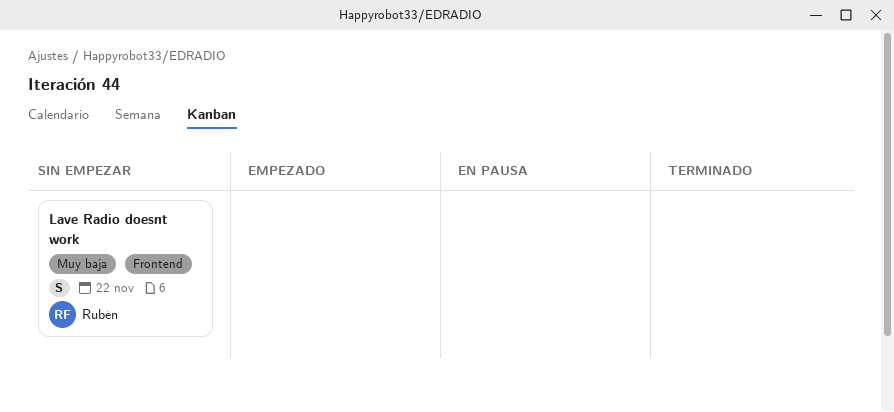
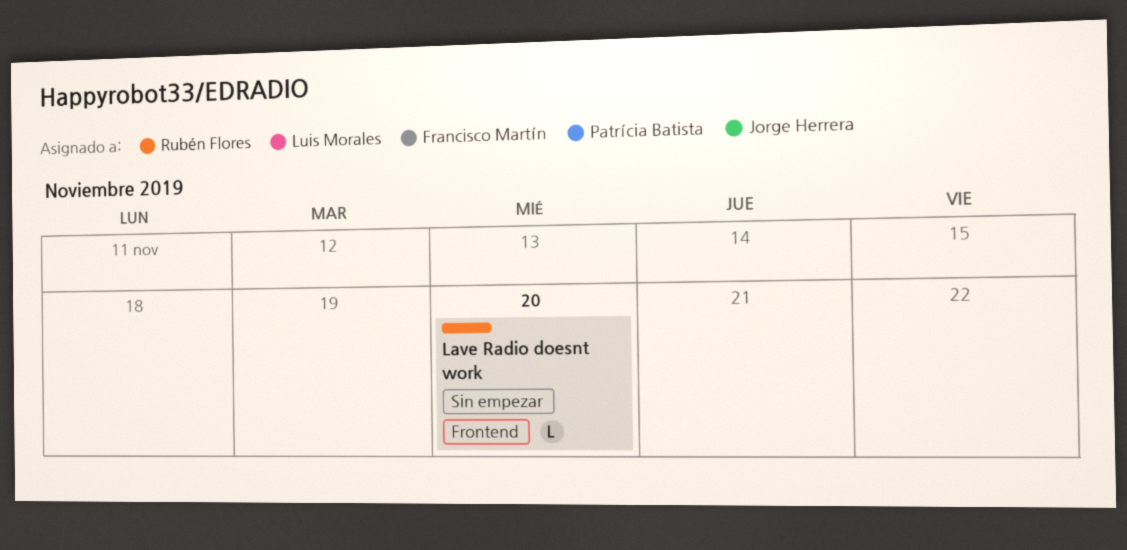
Lave Radio doesnt work, estimate: S -> L
Lave Radio doesnt work, due: Nov 22 -> Nov 20

